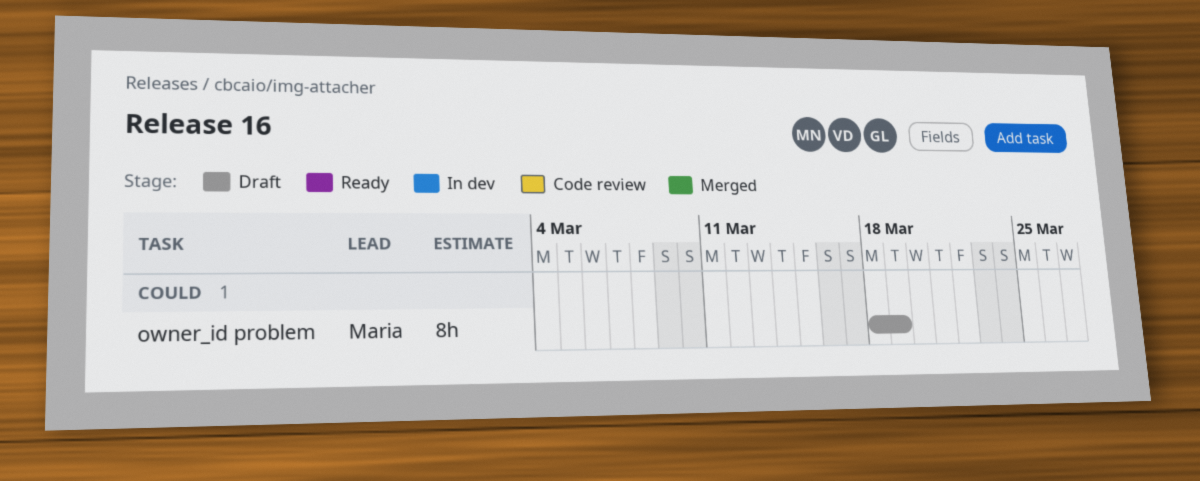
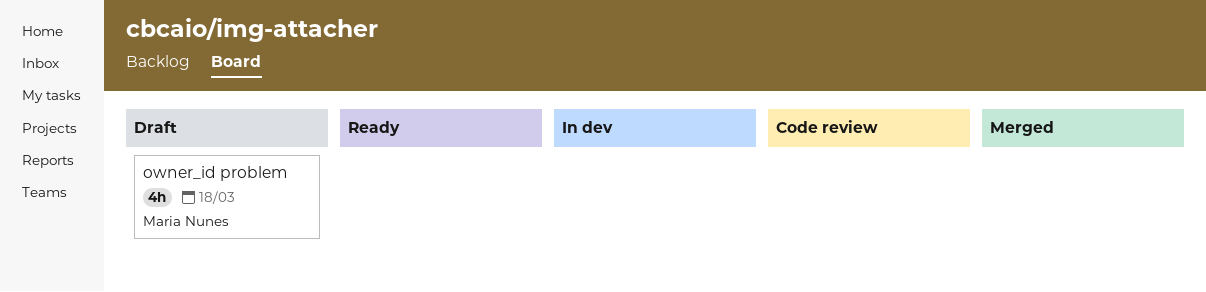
owner_id problem, estimate: 8h -> 4h
owner_id problem, due: Mar 19 -> Mar 18

